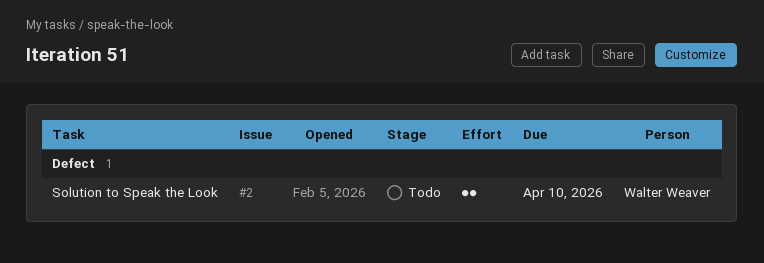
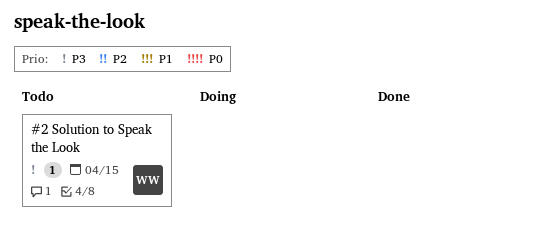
#2, estimate: 2 -> 1
#2, due: Apr 10 -> Apr 15

